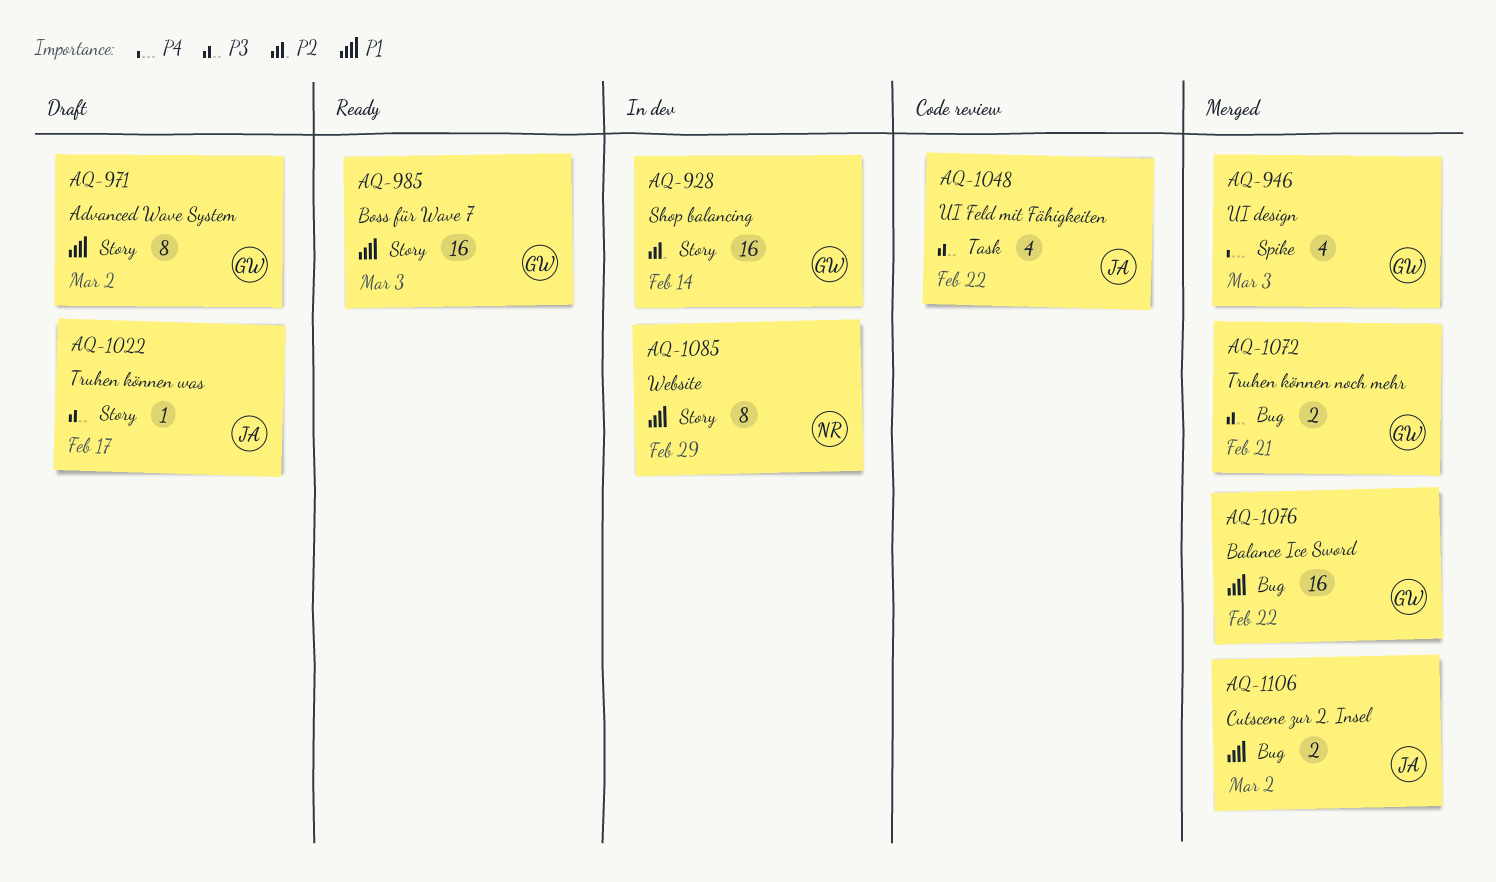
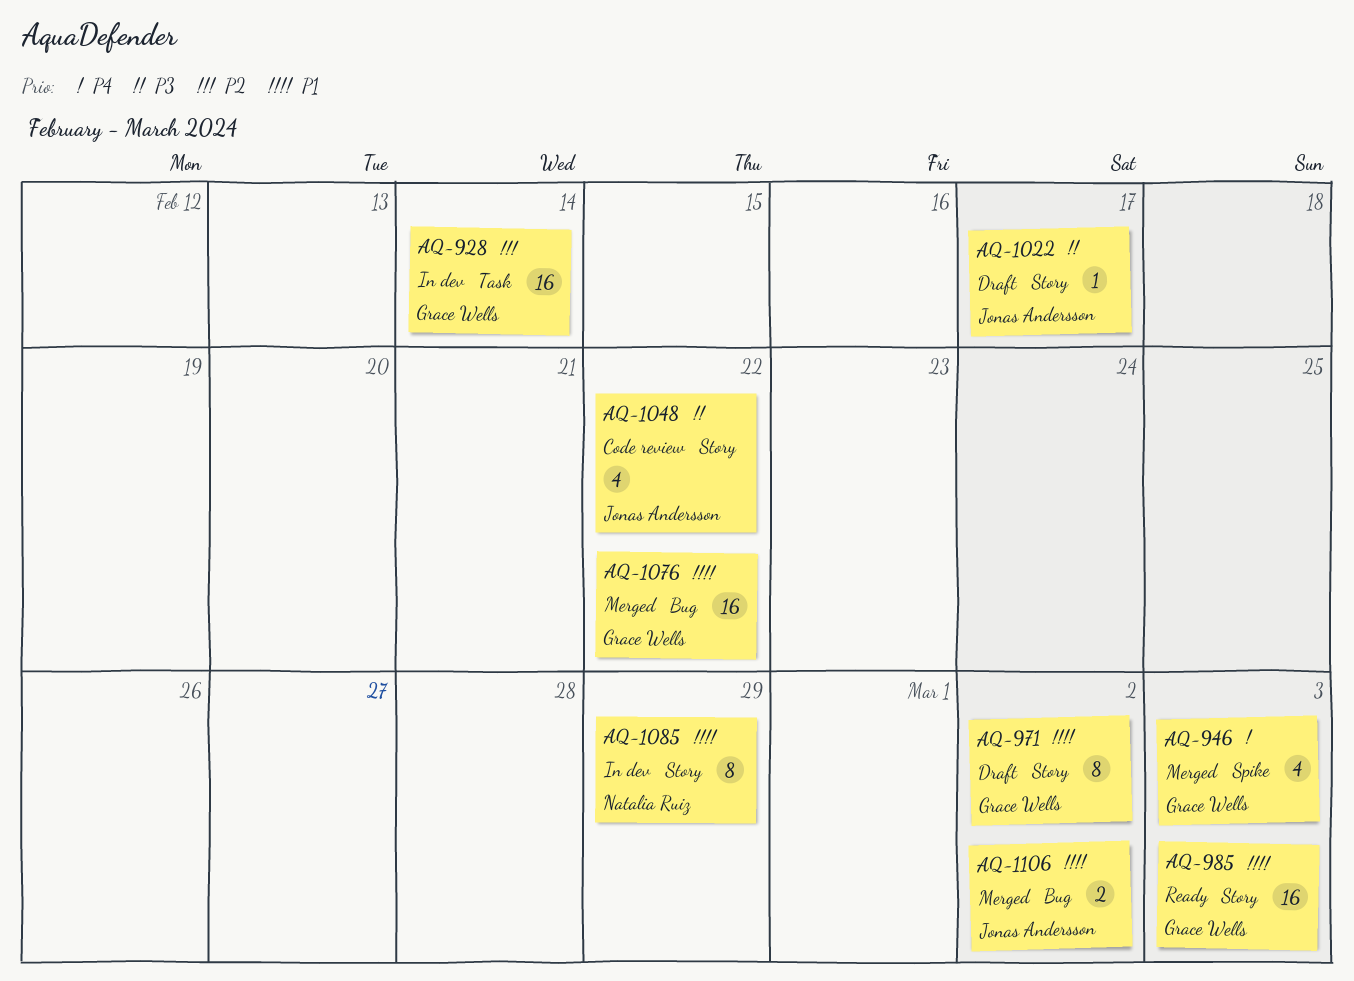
AQ-928, label: Story -> Task
AQ-1048, label: Task -> Story
AQ-1072: present -> none

